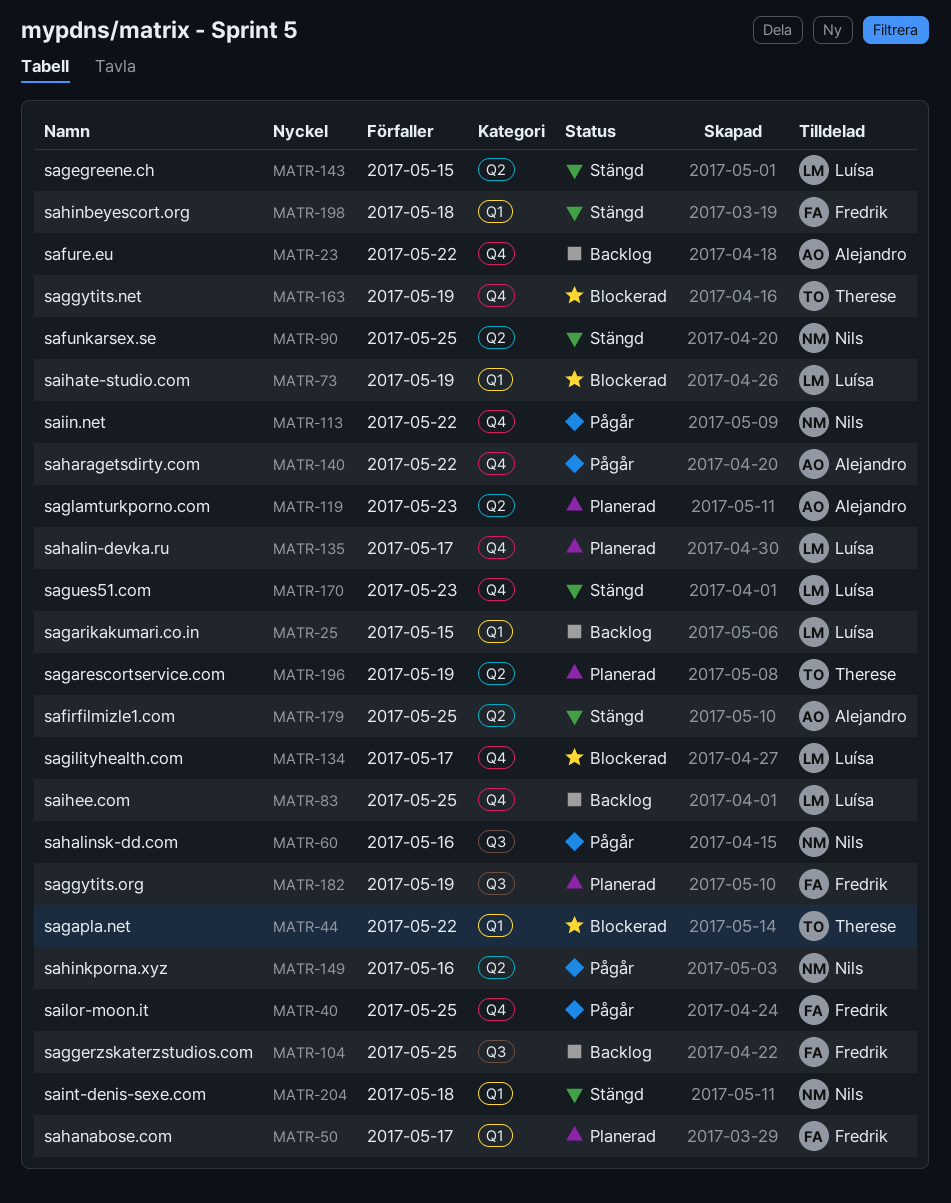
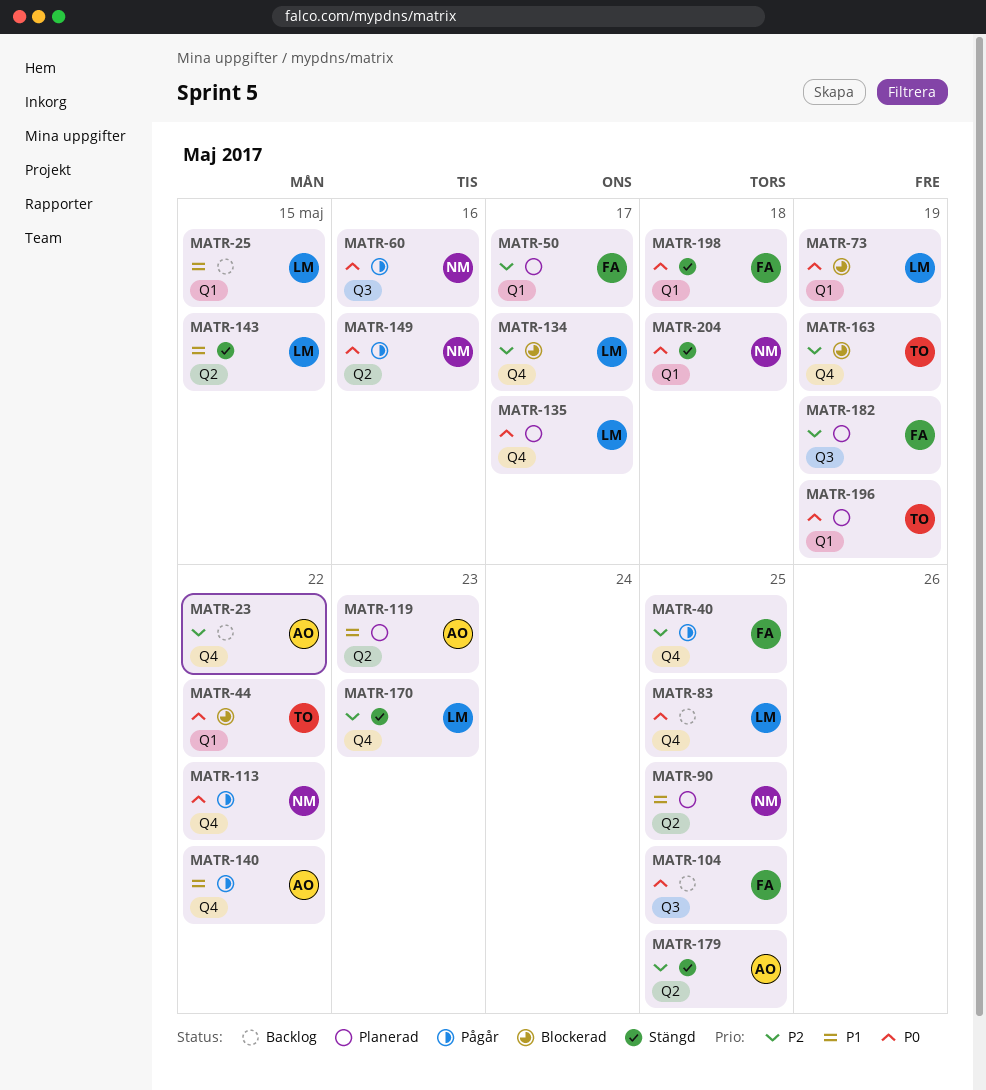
MATR-90, status: Stängd -> Planerad
MATR-196, label: Q2 -> Q1

